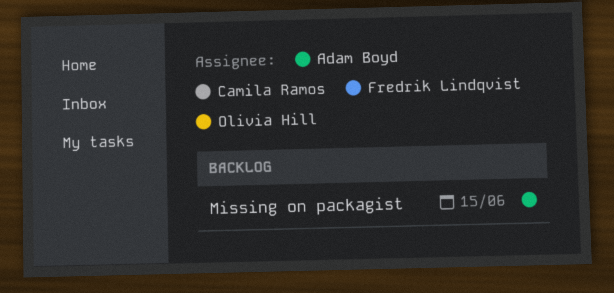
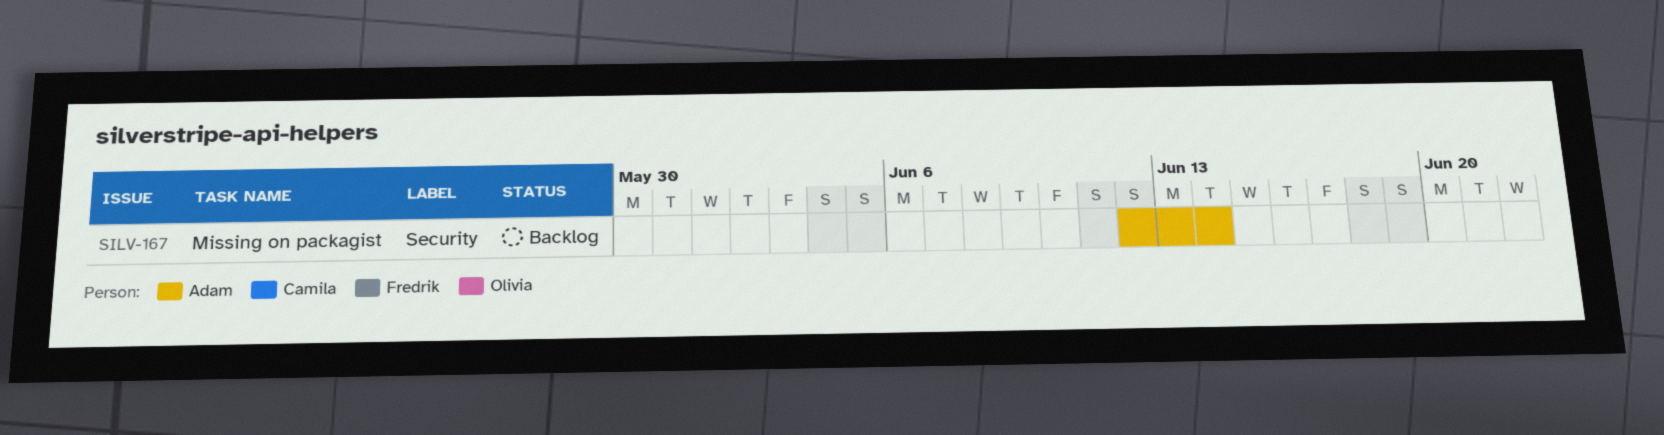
Missing on packagist, due: Jun 15 -> Jun 14

